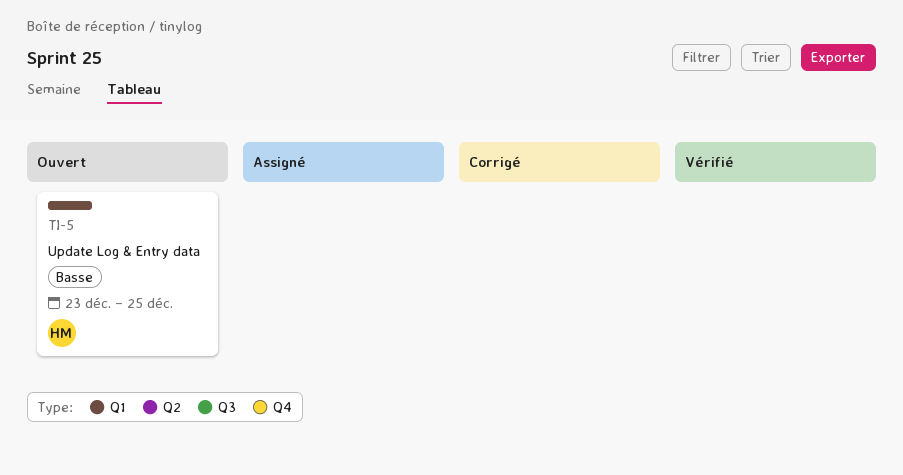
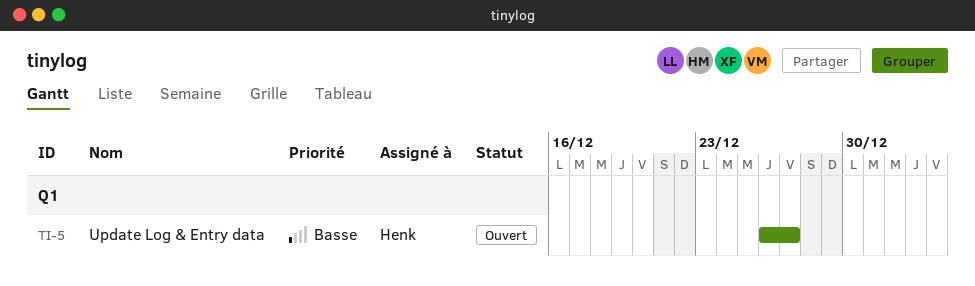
TI-5, start: Dec 23 -> Dec 26
TI-5, due: Dec 25 -> Dec 27

